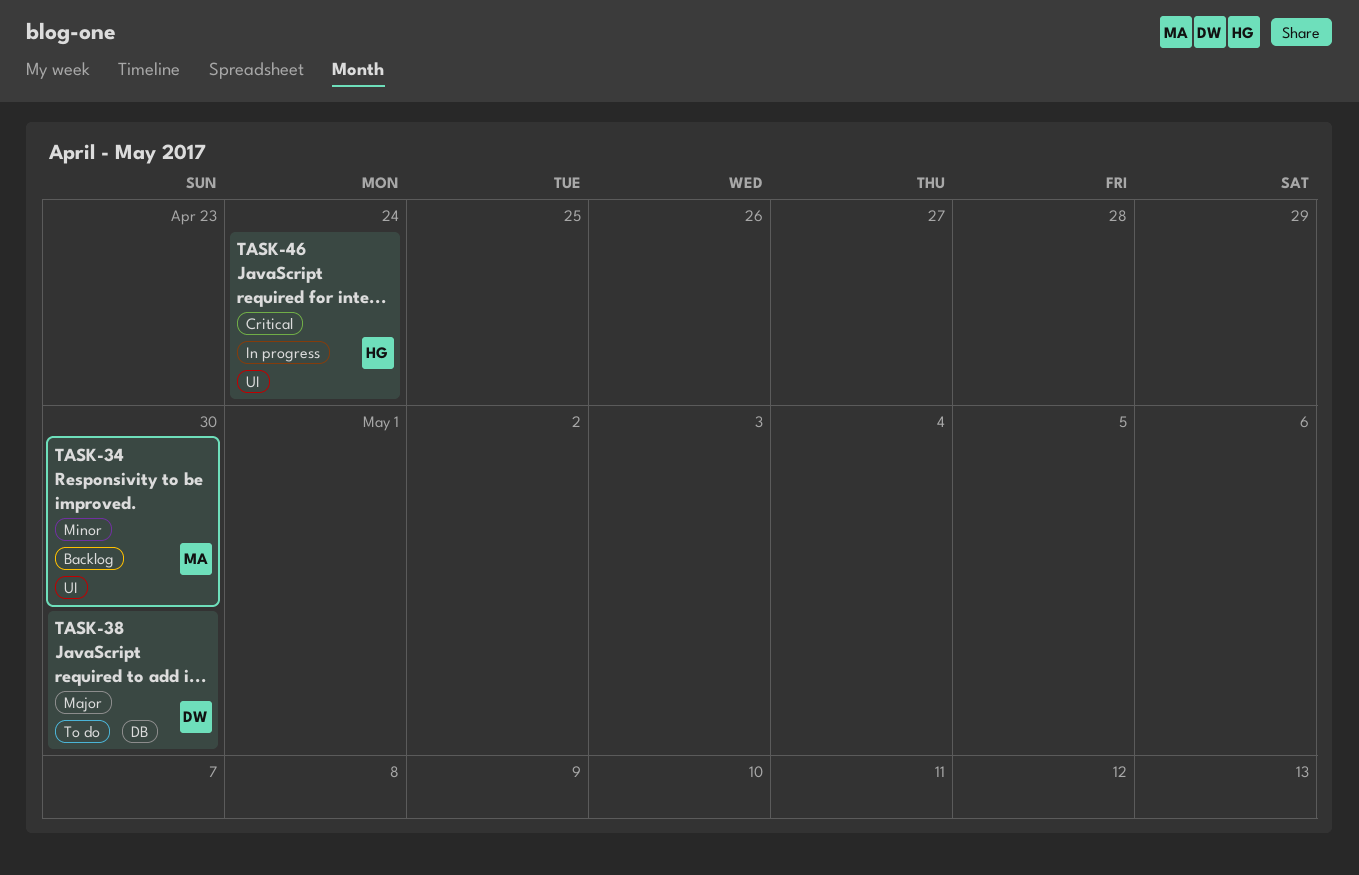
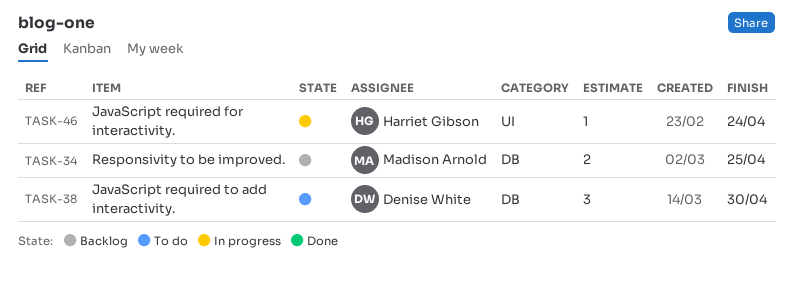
TASK-34, label: UI -> DB
TASK-34, due: Apr 30 -> Apr 25

